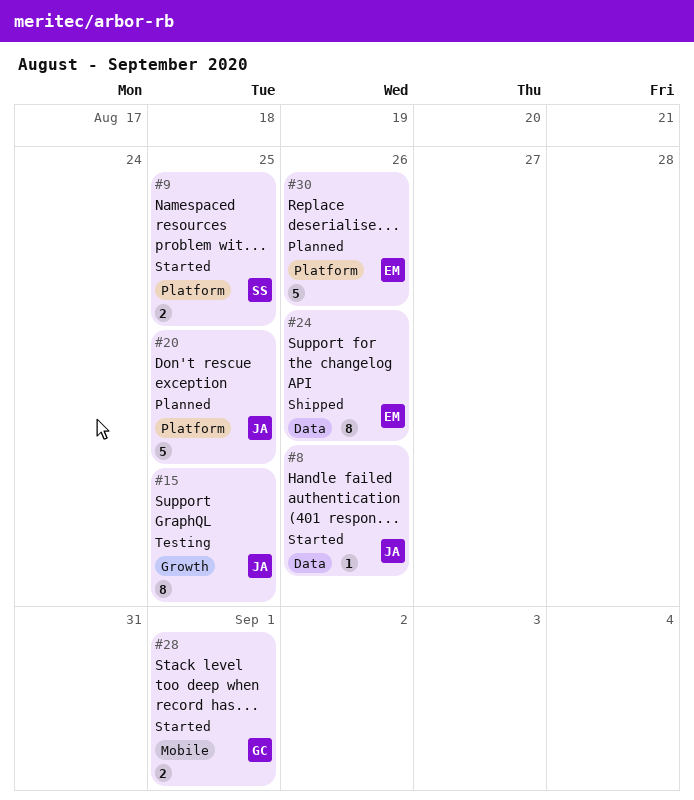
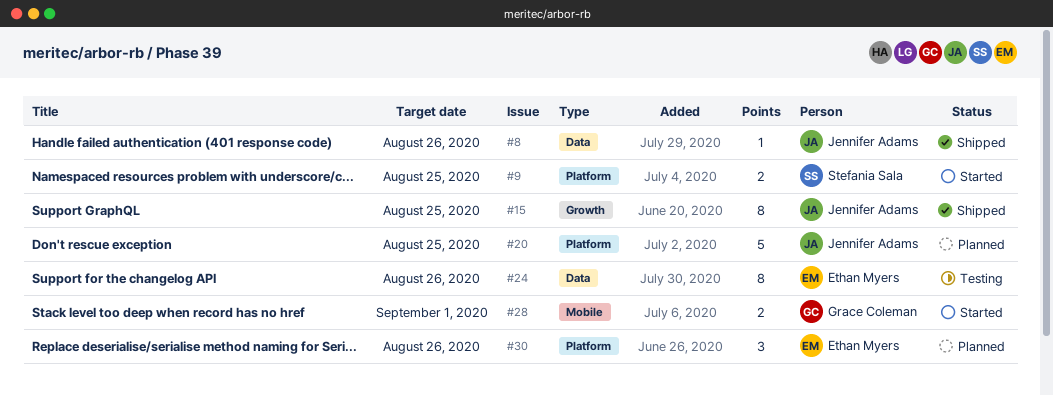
#8, status: Started -> Shipped
#15, status: Testing -> Shipped
#24, status: Shipped -> Testing
#30, estimate: 5 -> 3

